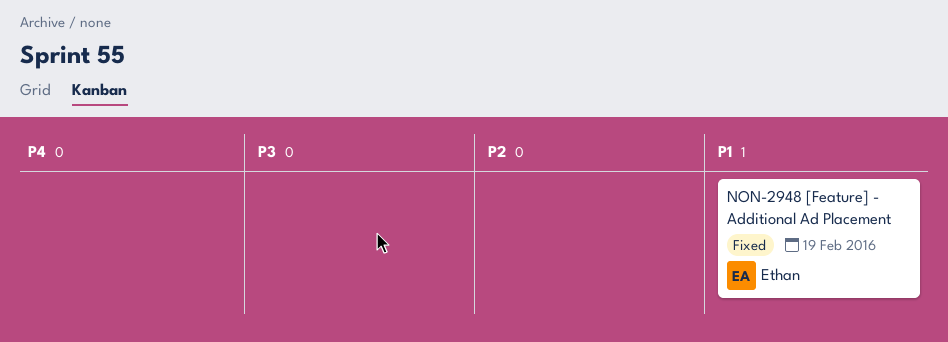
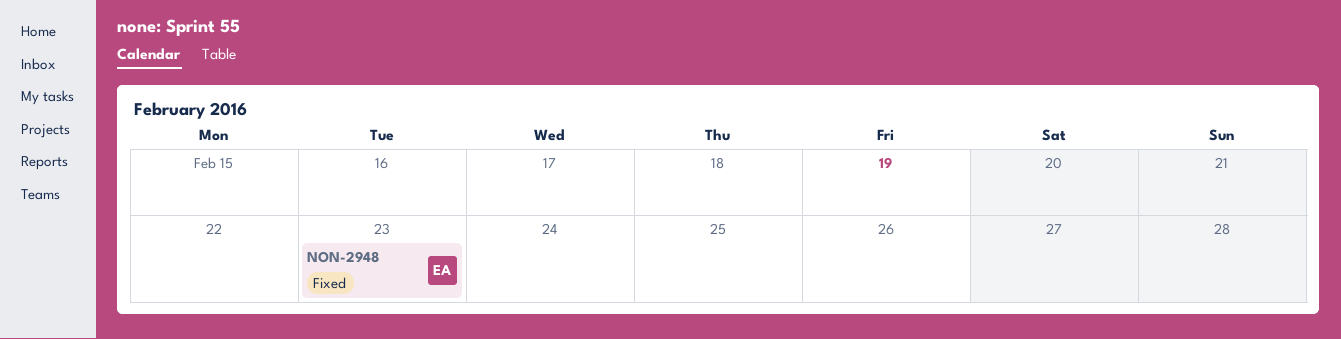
NON-2948, due: Feb 19 -> Feb 23

